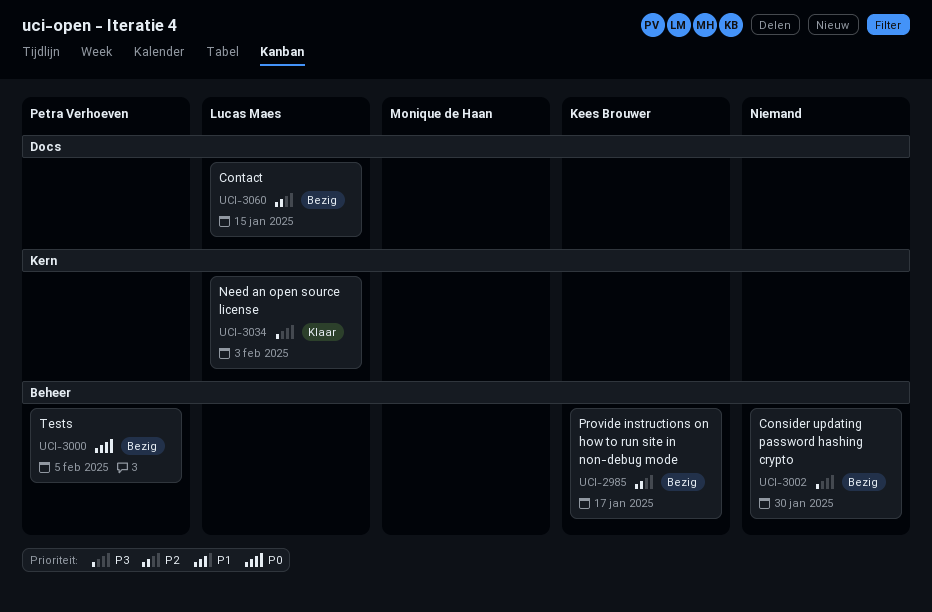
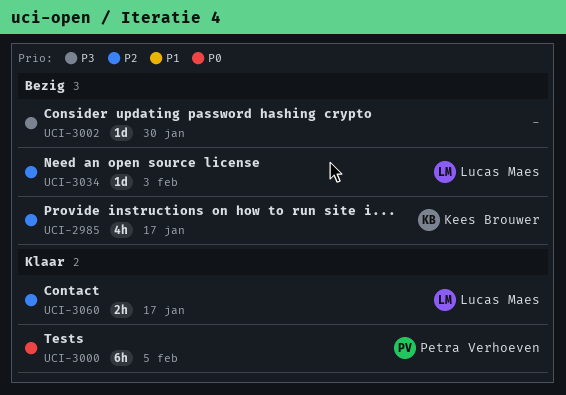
UCI-3000, status: Bezig -> Klaar
UCI-3034, status: Klaar -> Bezig
UCI-3034, priority: P3 -> P2
UCI-3060, status: Bezig -> Klaar
UCI-3060, due: Jan 15 -> Jan 17

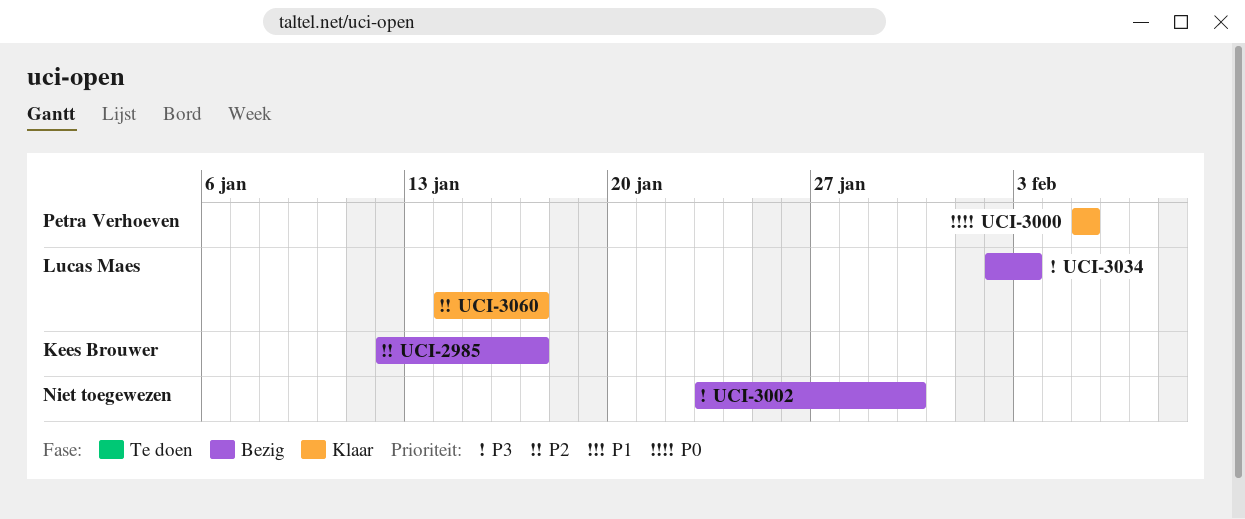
UCI-3034, priority: P2 -> P3

